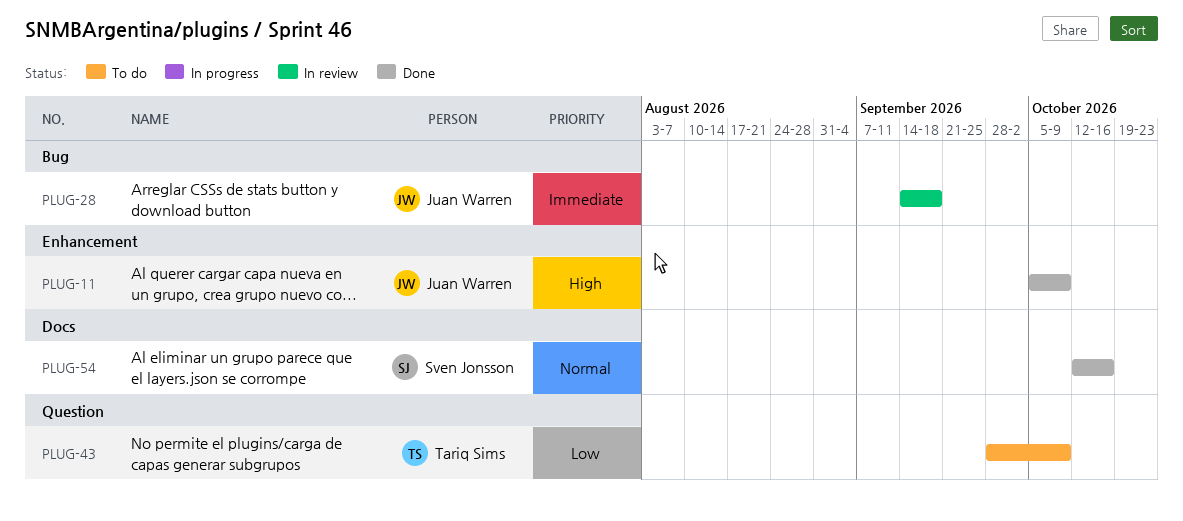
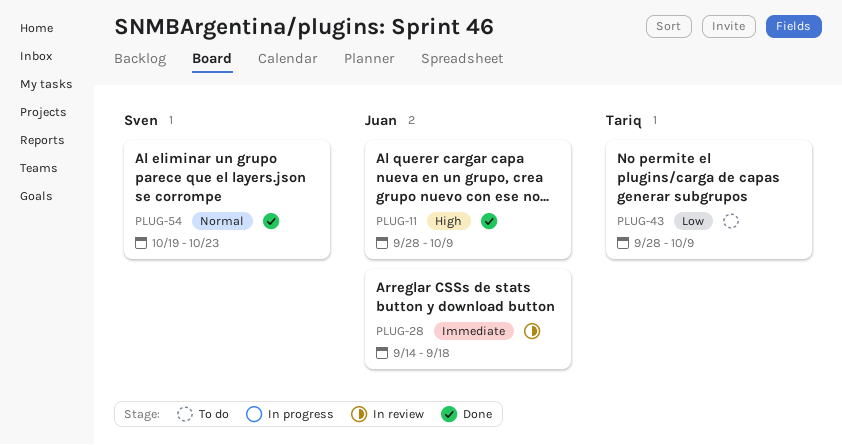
PLUG-11, start: Oct 5 -> Sep 28
PLUG-54, start: Oct 12 -> Oct 19
PLUG-54, due: Oct 16 -> Oct 23

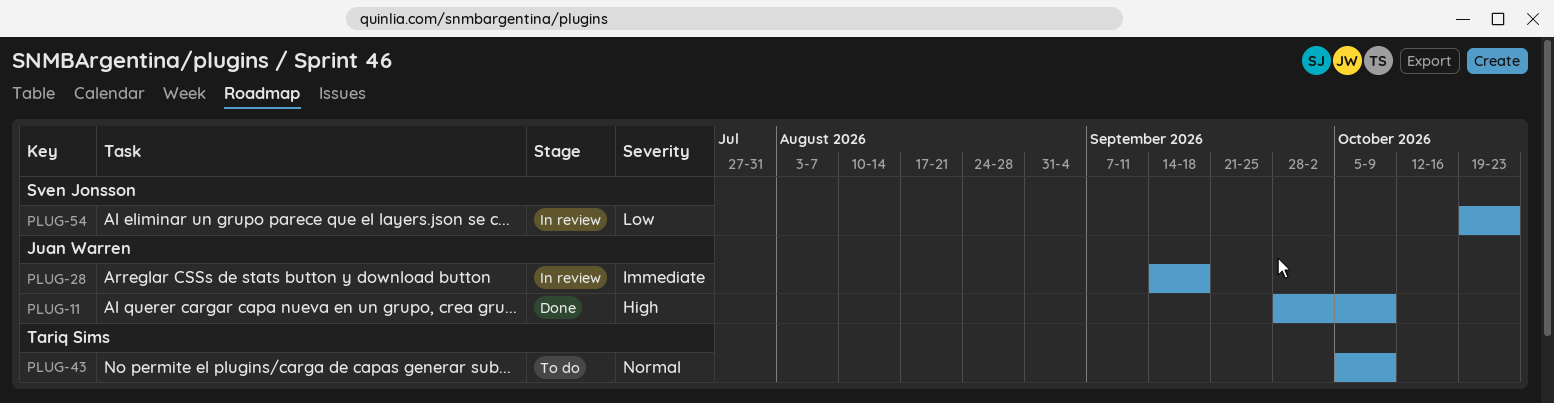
PLUG-43, priority: Low -> Normal
PLUG-43, start: Sep 28 -> Oct 5
PLUG-54, status: Done -> In review
PLUG-54, priority: Normal -> Low

